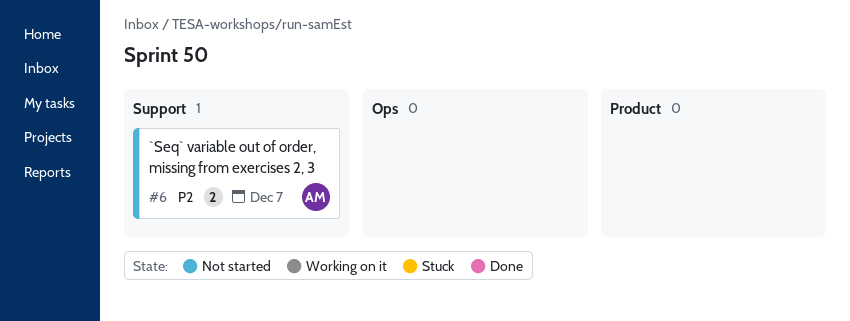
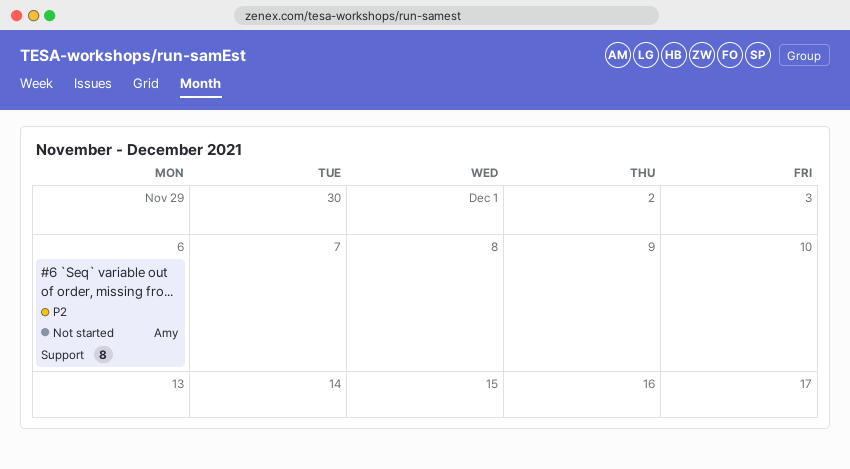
#6, estimate: 2 -> 8
#6, due: Dec 7 -> Dec 6

